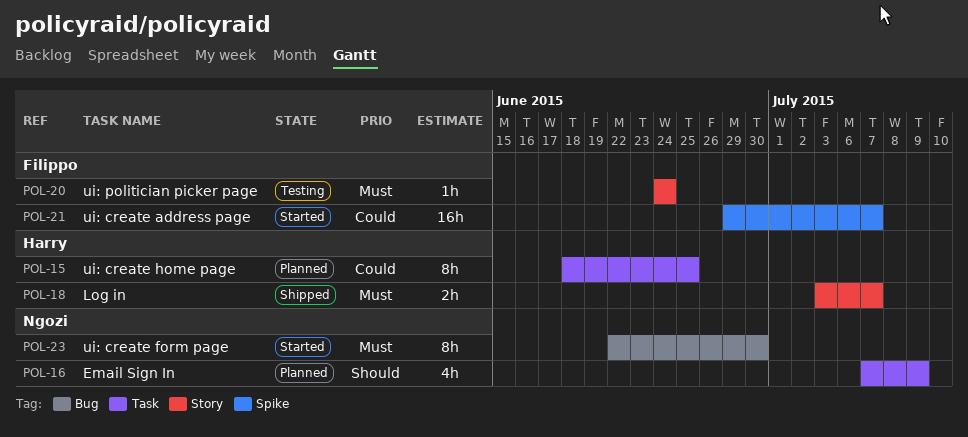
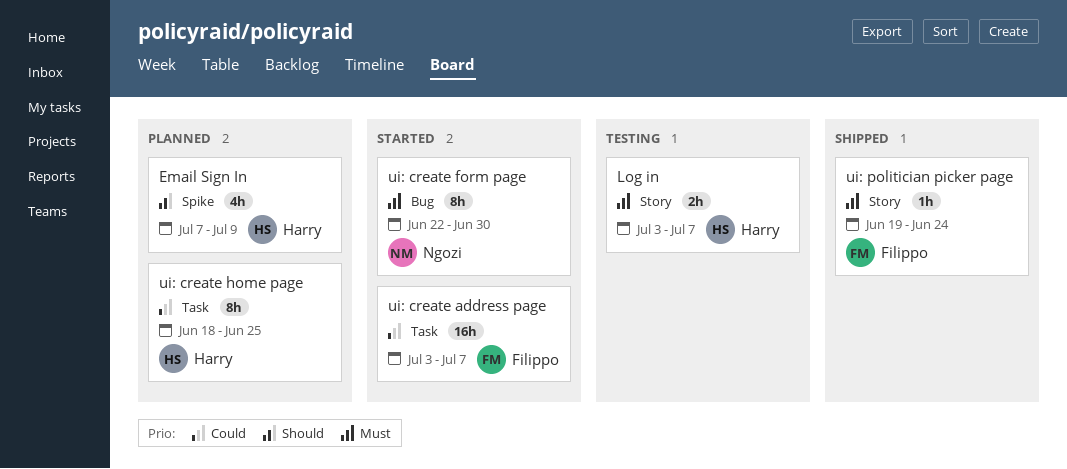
Email Sign In, owner: Ngozi -> Harry
Email Sign In, label: Task -> Spike
Log in, status: Shipped -> Testing
ui: create address page, label: Spike -> Task
ui: create address page, start: Jun 29 -> Jul 3
ui: politician picker page, status: Testing -> Shipped
ui: politician picker page, start: Jun 24 -> Jun 19

